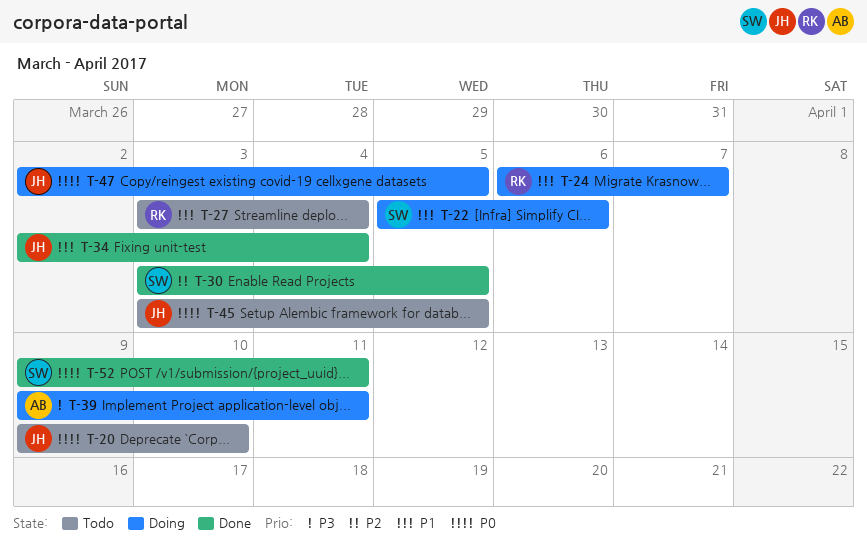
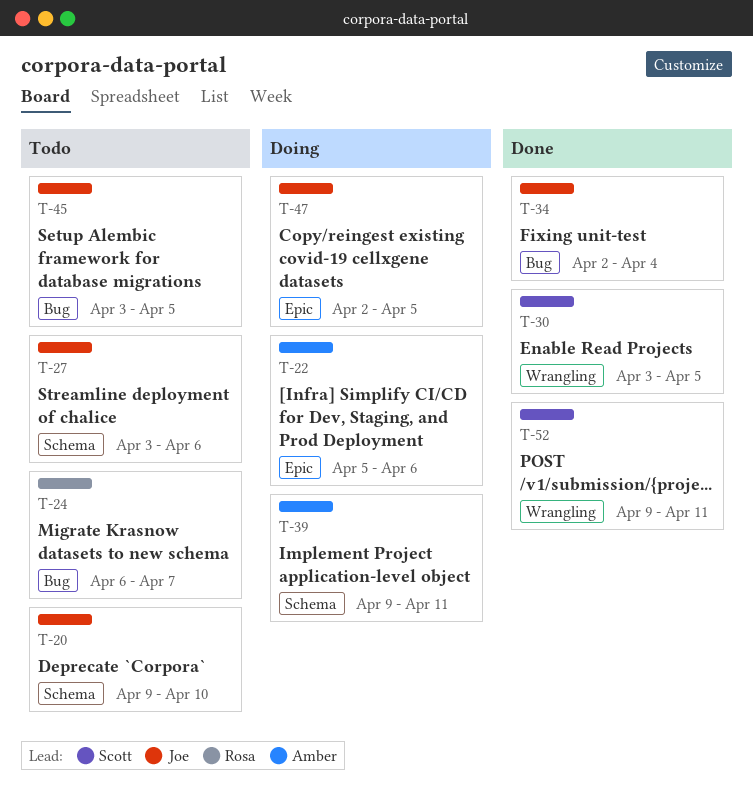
T-22, owner: Scott -> Amber
T-24, status: Doing -> Todo
T-27, owner: Rosa -> Joe
T-27, due: Apr 4 -> Apr 6

